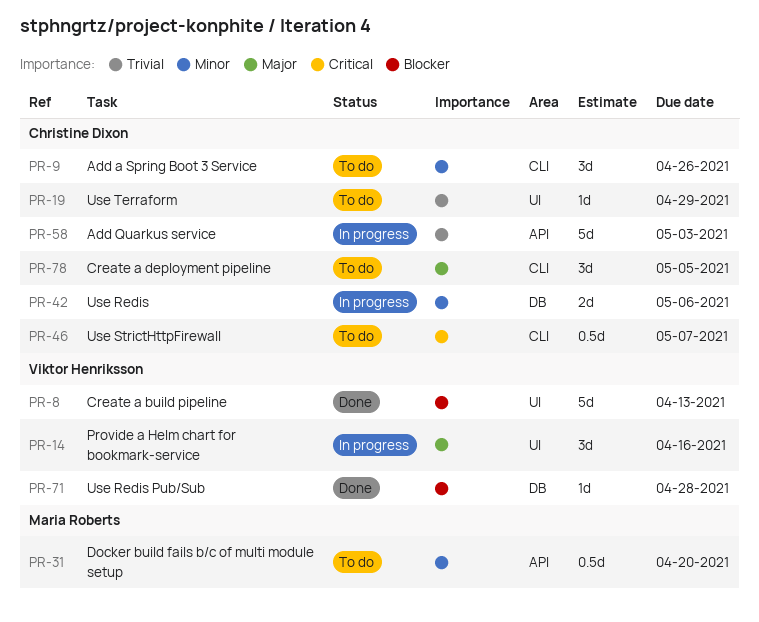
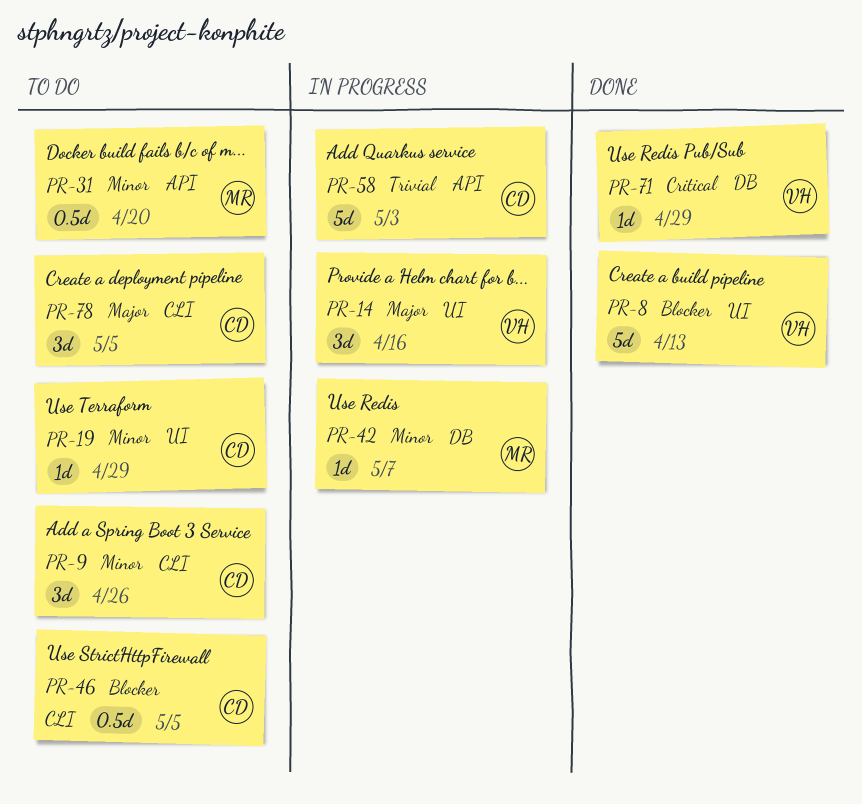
PR-19, priority: Trivial -> Minor
PR-42, owner: Christine Dixon -> Maria Roberts
PR-42, estimate: 2d -> 1d
PR-42, due: May 6 -> May 7
PR-46, priority: Critical -> Blocker
PR-46, due: May 7 -> May 5
PR-71, priority: Blocker -> Critical
PR-71, due: Apr 28 -> Apr 29

